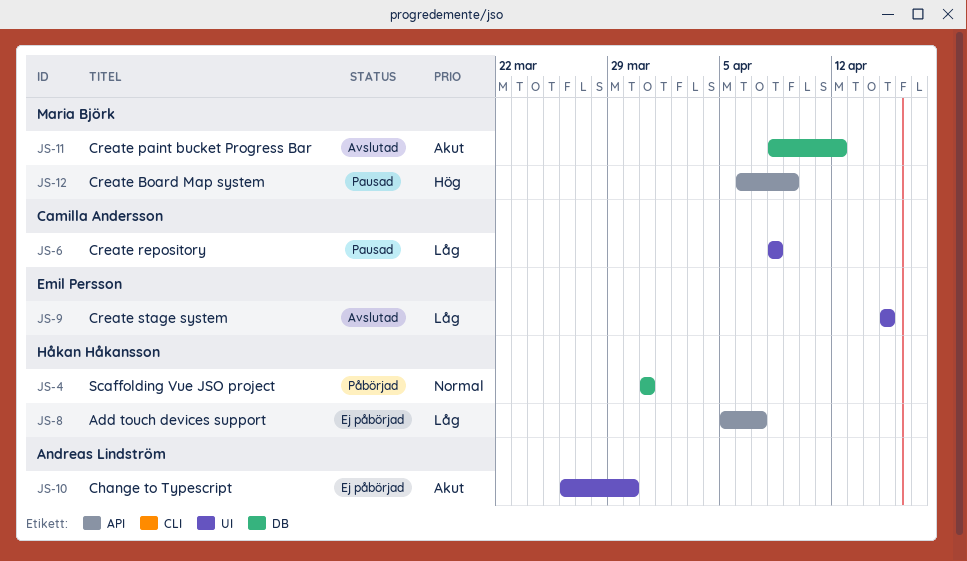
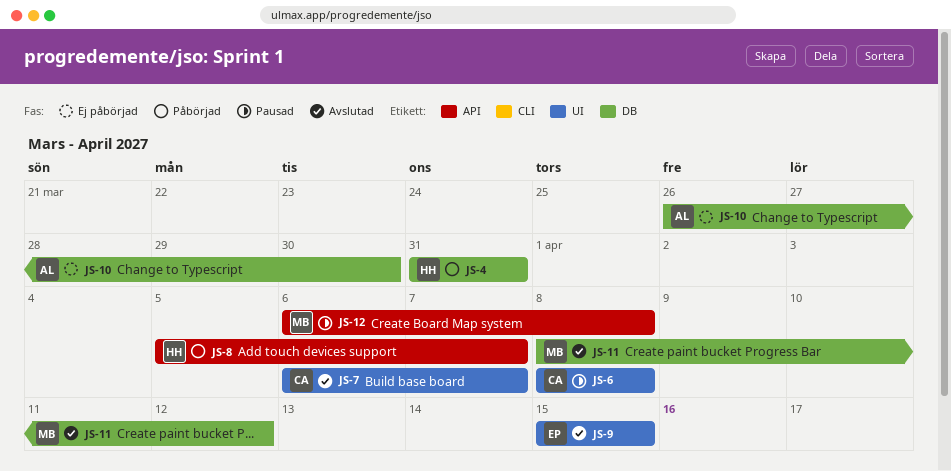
JS-7: none -> present
JS-8, status: Ej påbörjad -> Påbörjad
JS-10, label: UI -> DB
JS-12, due: Apr 9 -> Apr 8

